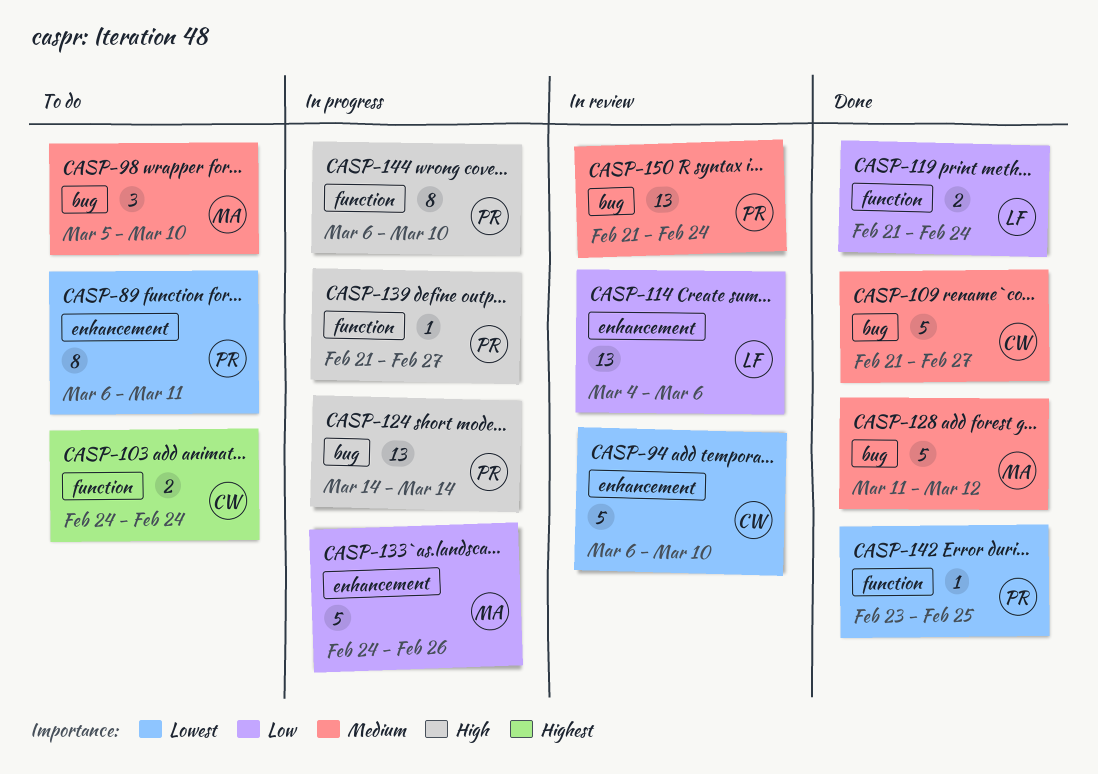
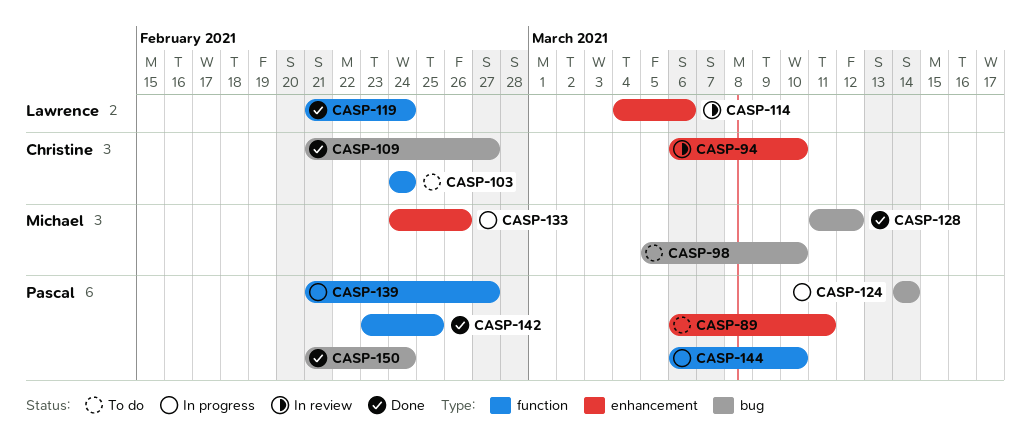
CASP-150, status: In review -> Done

